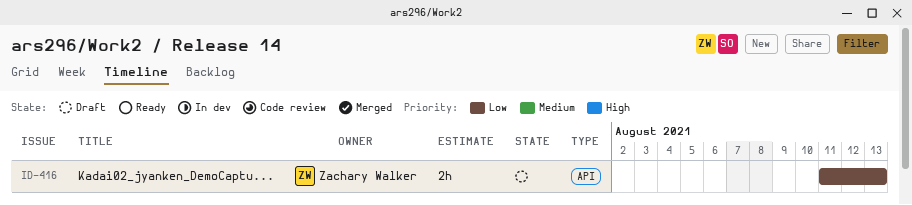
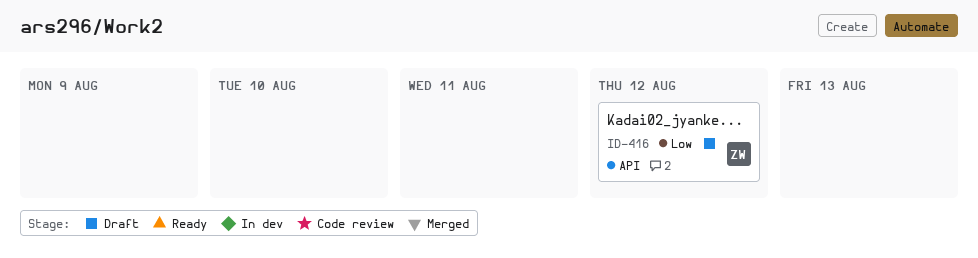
ID-416, due: Aug 13 -> Aug 12

